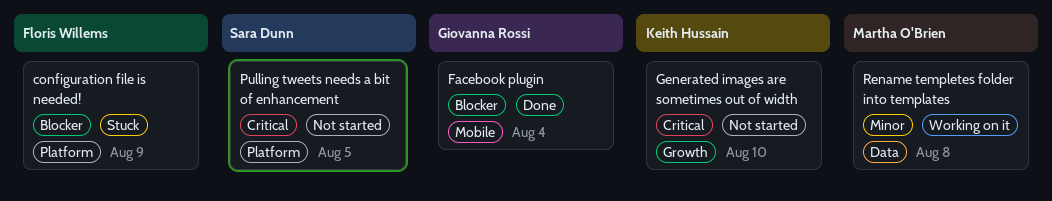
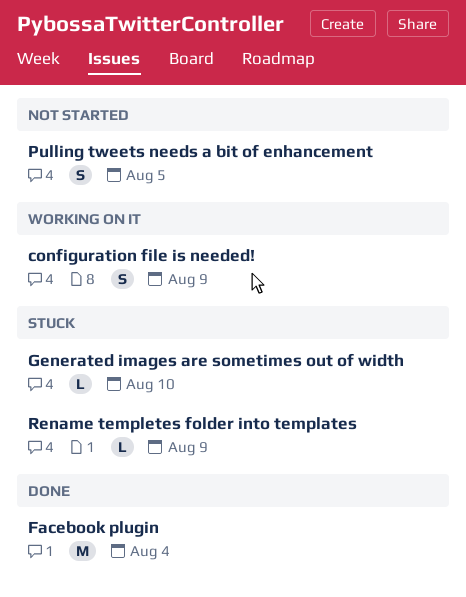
configuration file is needed!, status: Stuck -> Working on it
Generated images are sometimes out of width, status: Not started -> Stuck
Rename templetes folder into templates, status: Working on it -> Stuck
Rename templetes folder into templates, due: Aug 8 -> Aug 9

